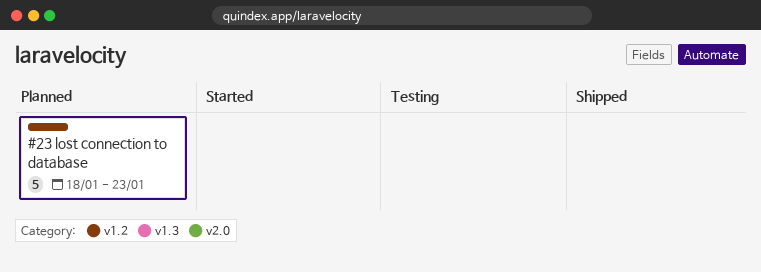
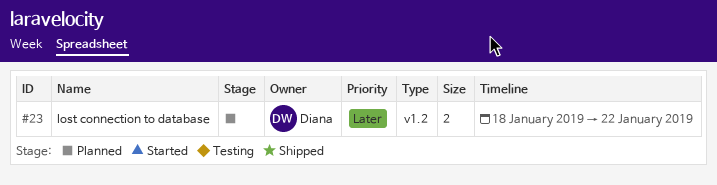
#23, estimate: 5 -> 2
#23, due: Jan 23 -> Jan 22

